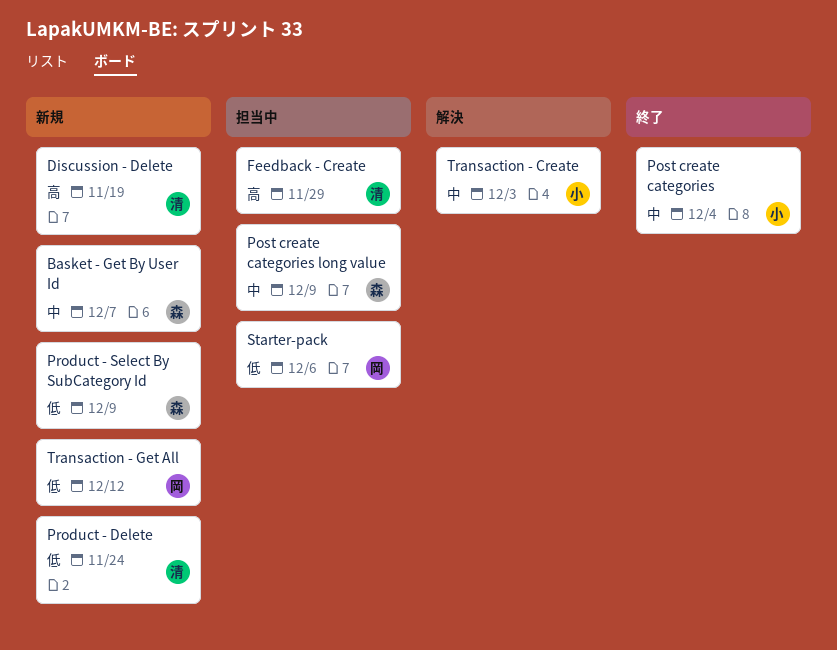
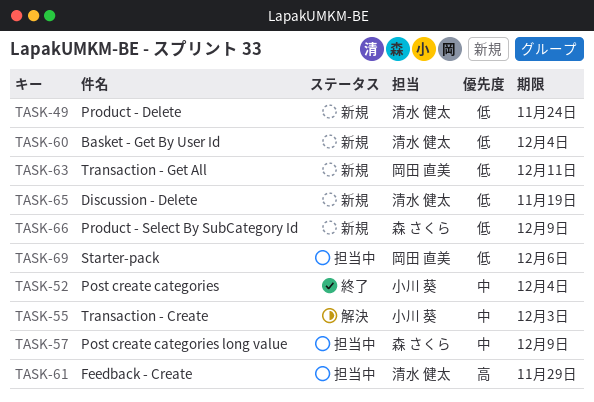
Basket - Get By User Id, owner: 森 さくら -> 清水 健太
Basket - Get By User Id, priority: 中 -> 低
Basket - Get By User Id, due: Dec 7 -> Dec 4
Discussion - Delete, priority: 高 -> 低
Transaction - Get All, due: Dec 12 -> Dec 11

